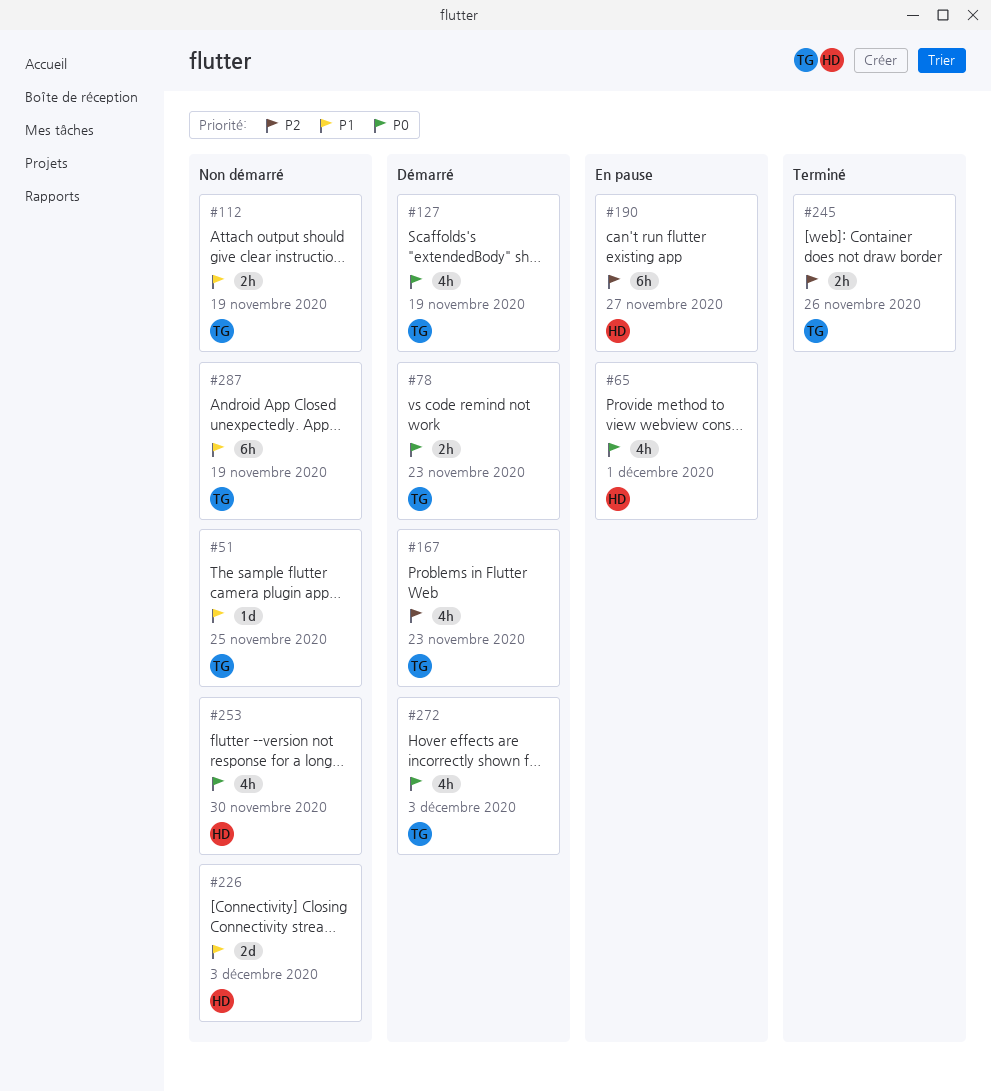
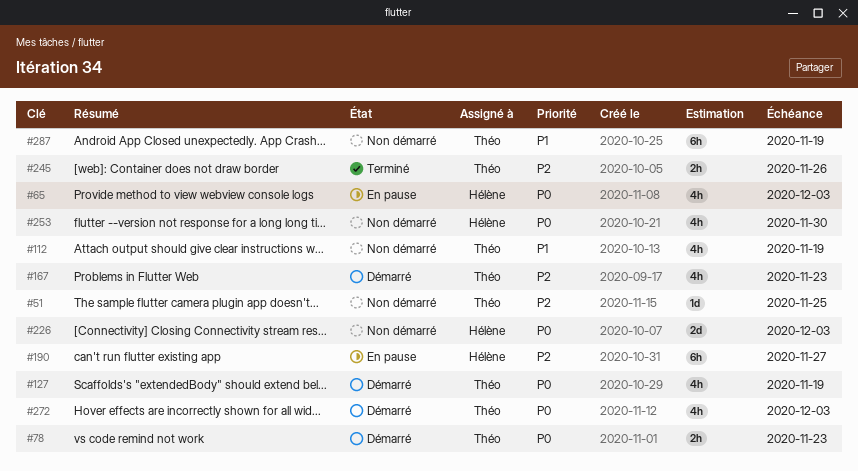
#51, priority: P1 -> P2
#65, due: Dec 1 -> Dec 3
#112, estimate: 2h -> 4h
#226, priority: P1 -> P0

